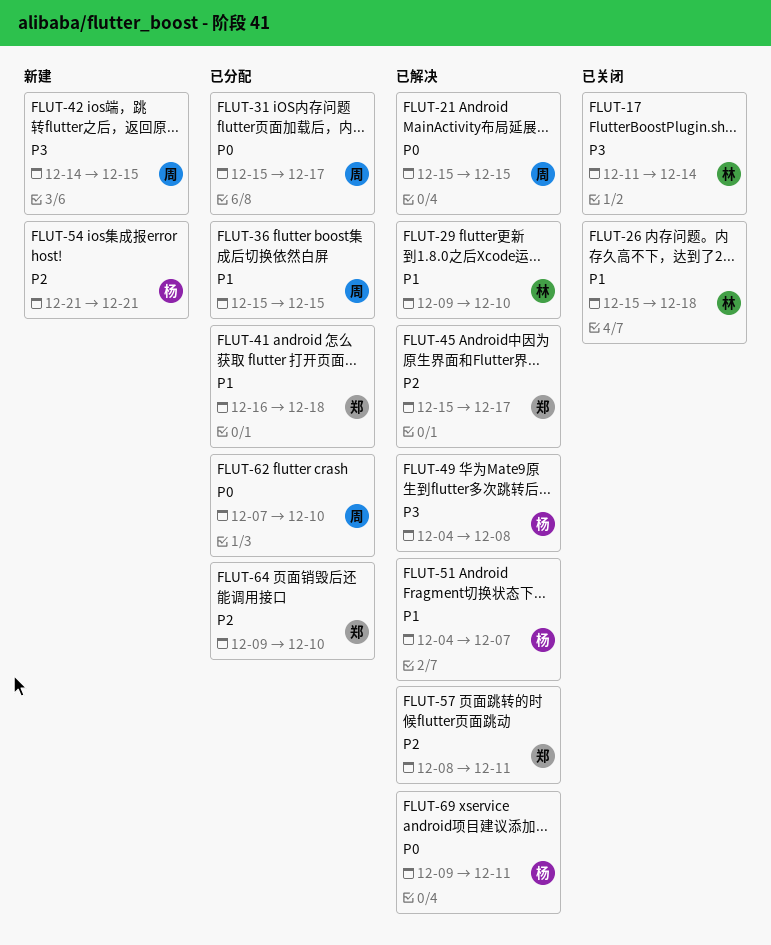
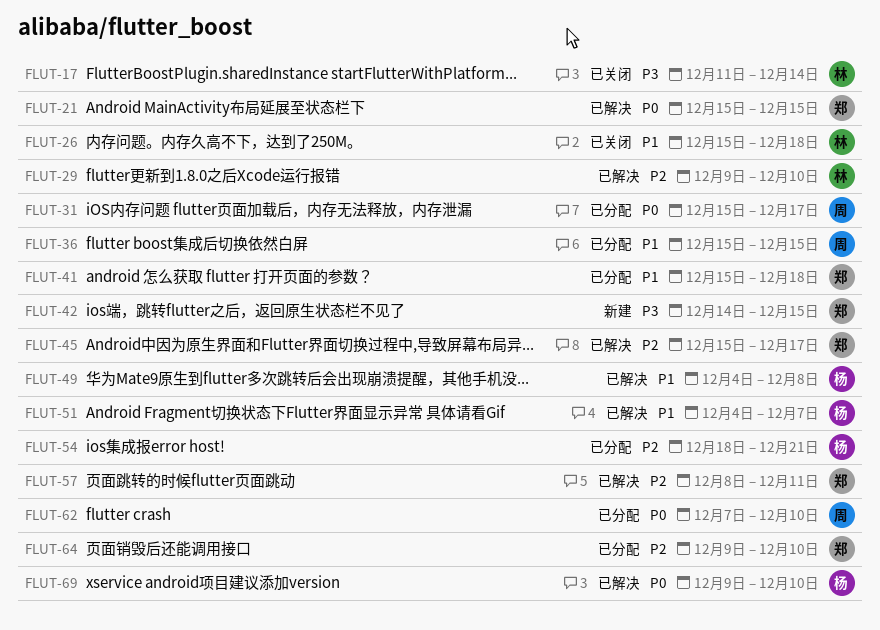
FLUT-21, owner: 周 -> 郑
FLUT-29, priority: P1 -> P2
FLUT-41, start: Dec 16 -> Dec 15
FLUT-42, owner: 周 -> 郑
FLUT-49, priority: P3 -> P1
FLUT-54, status: 新建 -> 已分配
FLUT-54, start: Dec 21 -> Dec 18
FLUT-69, due: Dec 11 -> Dec 10

